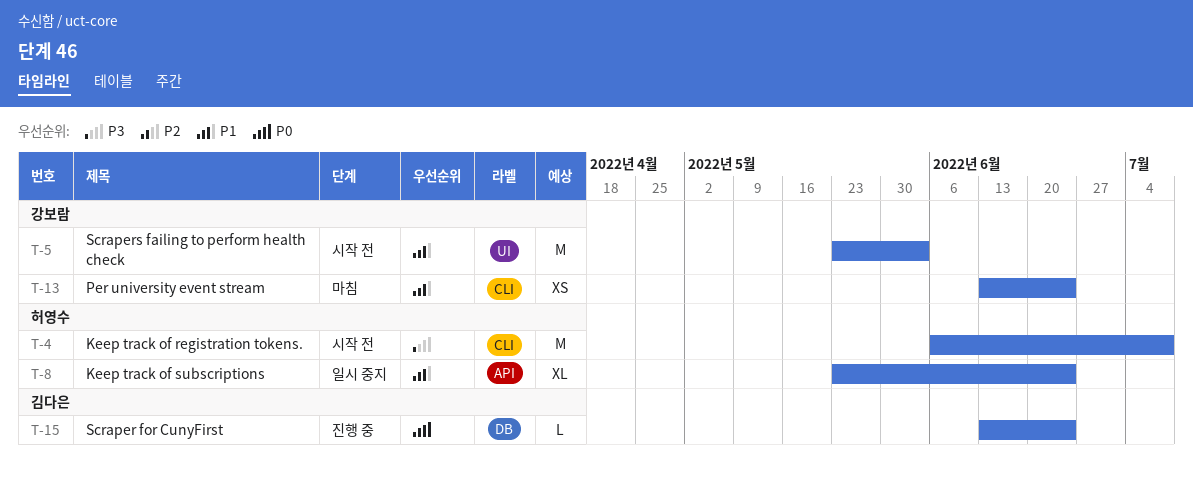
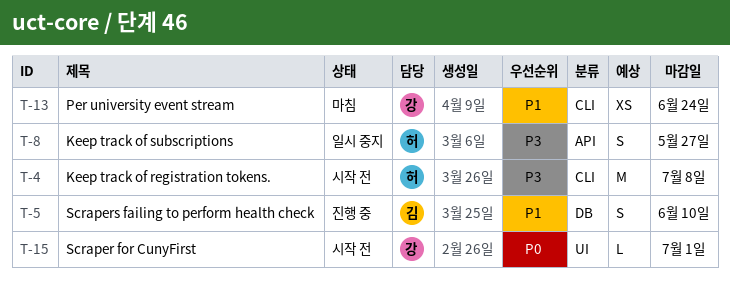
T-5, status: 시작 전 -> 진행 중
T-5, owner: 강보람 -> 김다은
T-5, label: UI -> DB
T-5, estimate: M -> S
T-5, due: Jun 3 -> Jun 10
T-8, priority: P1 -> P3
T-8, estimate: XL -> S
T-8, due: Jun 24 -> May 27
T-15, status: 진행 중 -> 시작 전
T-15, owner: 김다은 -> 강보람
T-15, label: DB -> UI
T-15, due: Jun 24 -> Jul 1

